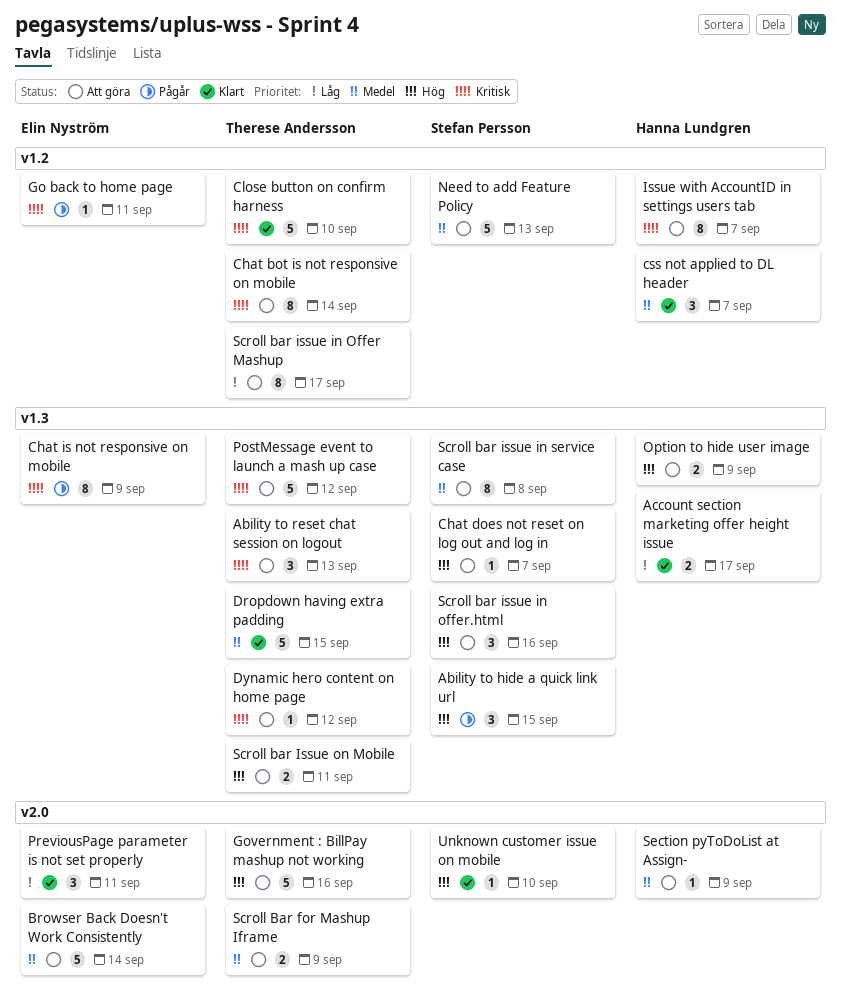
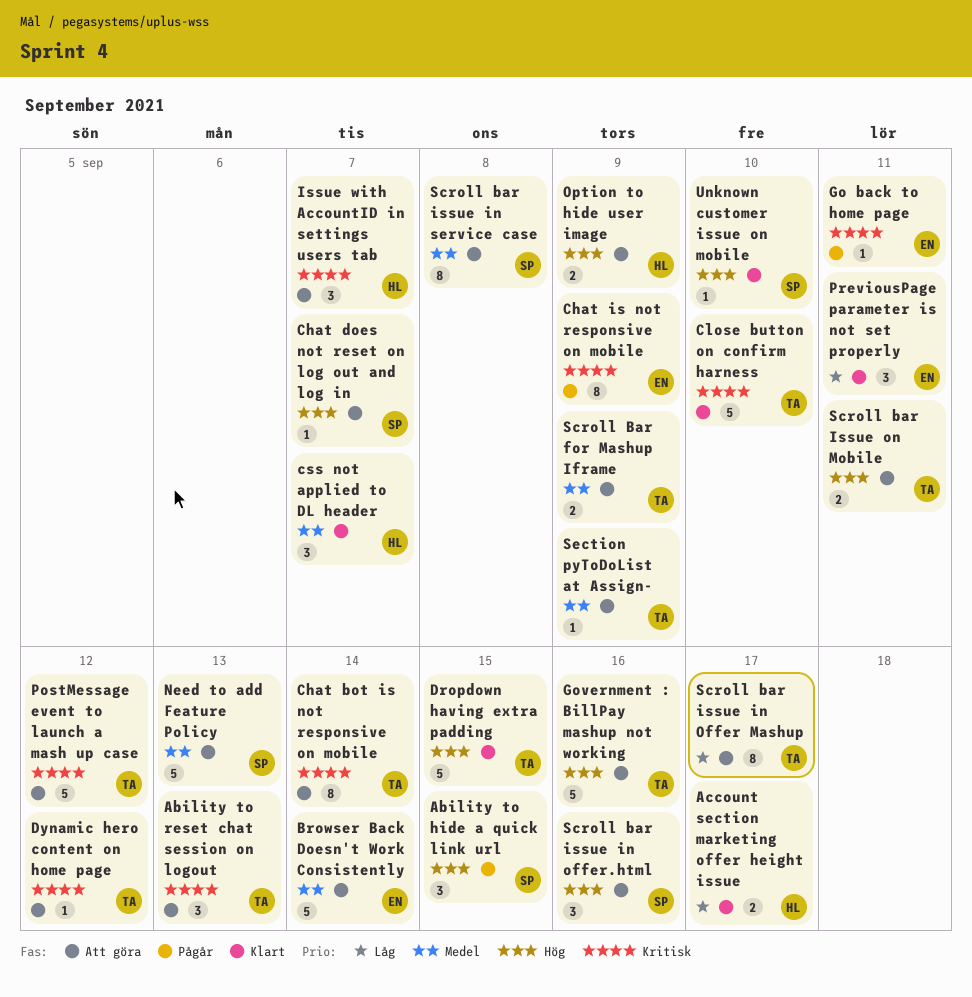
Dropdown having extra padding, priority: Medel -> Hög
Issue with AccountID in settings users tab, estimate: 8 -> 3
Section pyToDoList at Assign-, owner: Hanna Lundgren -> Therese Andersson

